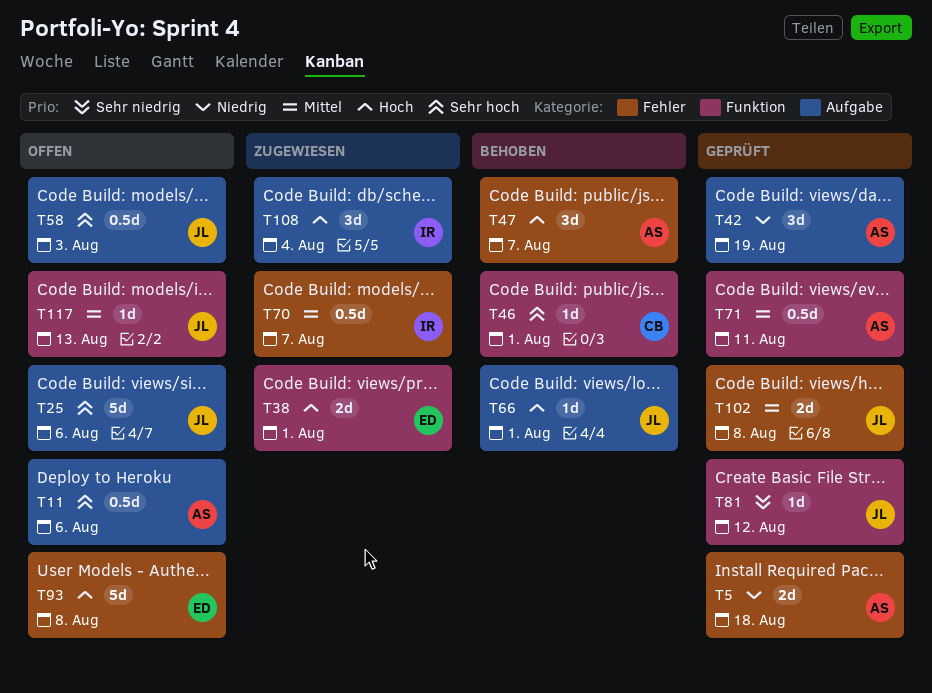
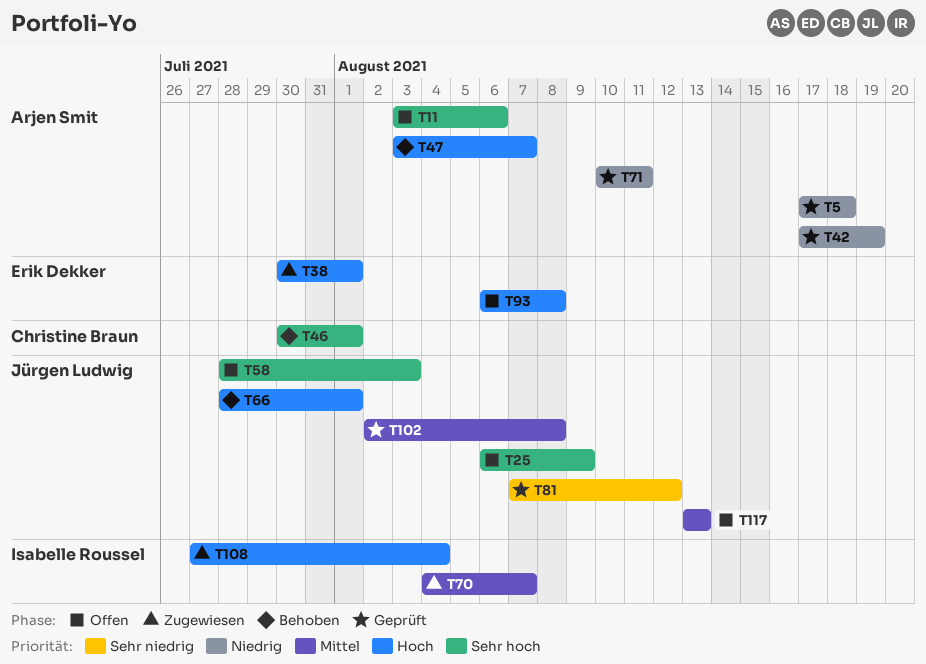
T25, due: Aug 6 -> Aug 9
T71, priority: Mittel -> Niedrig

